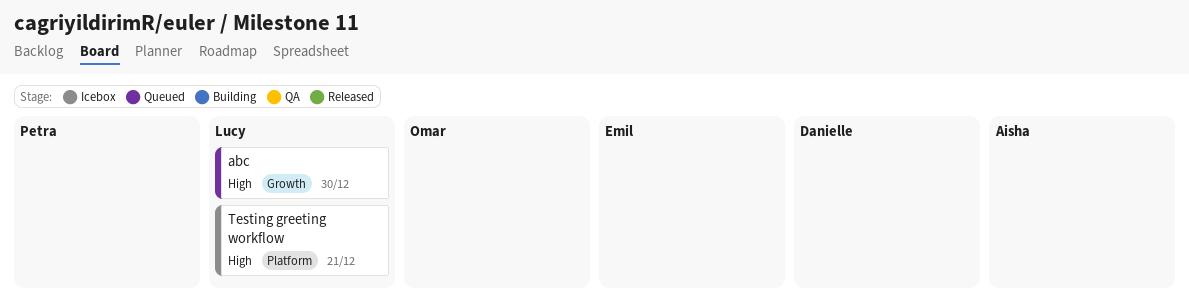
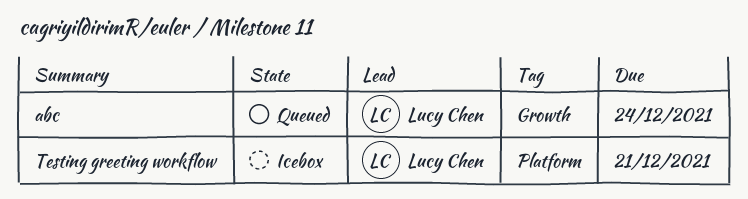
abc, due: Dec 30 -> Dec 24

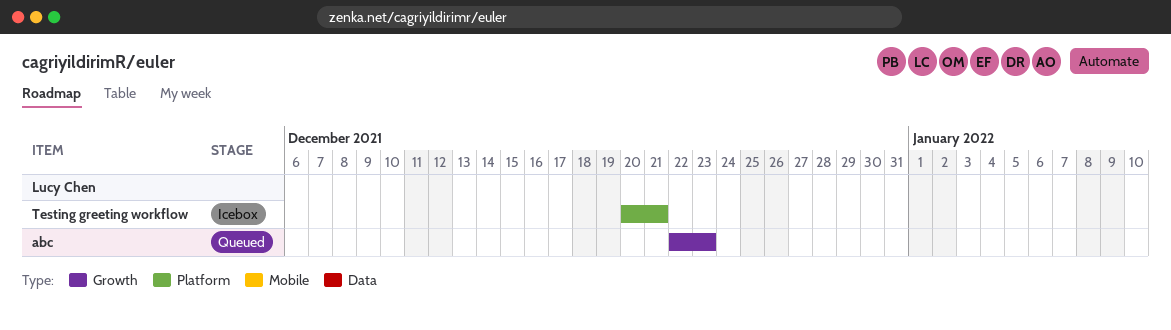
abc, due: Dec 24 -> Dec 23

